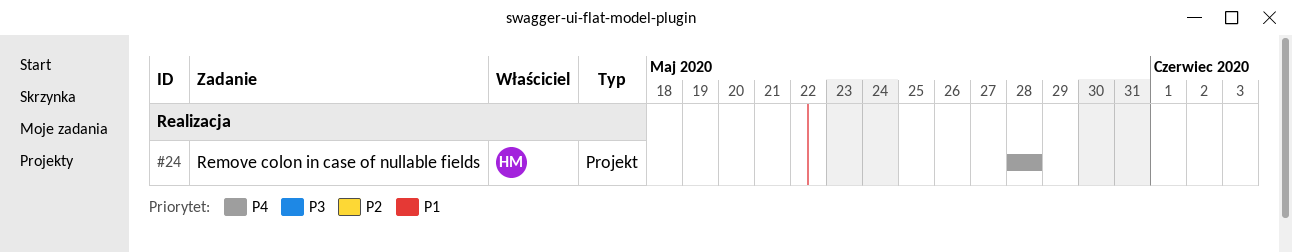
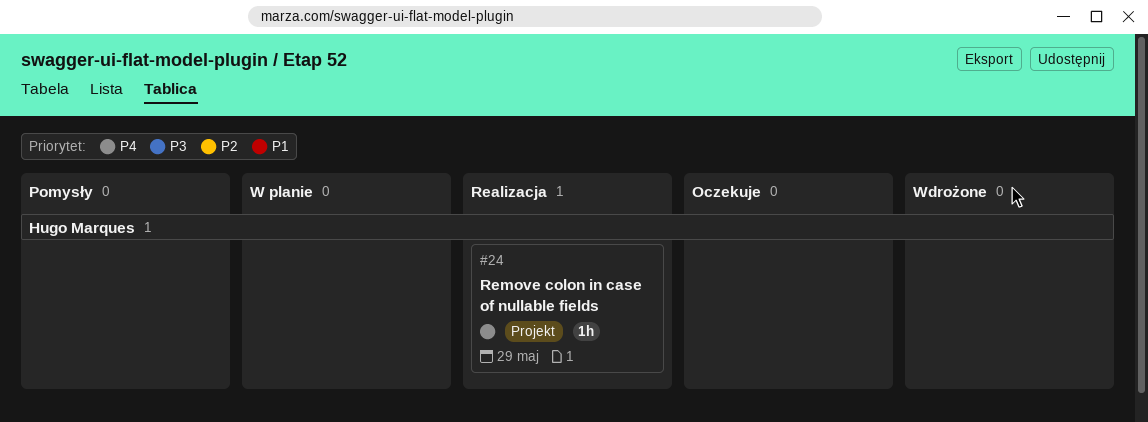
#24, due: May 28 -> May 29

